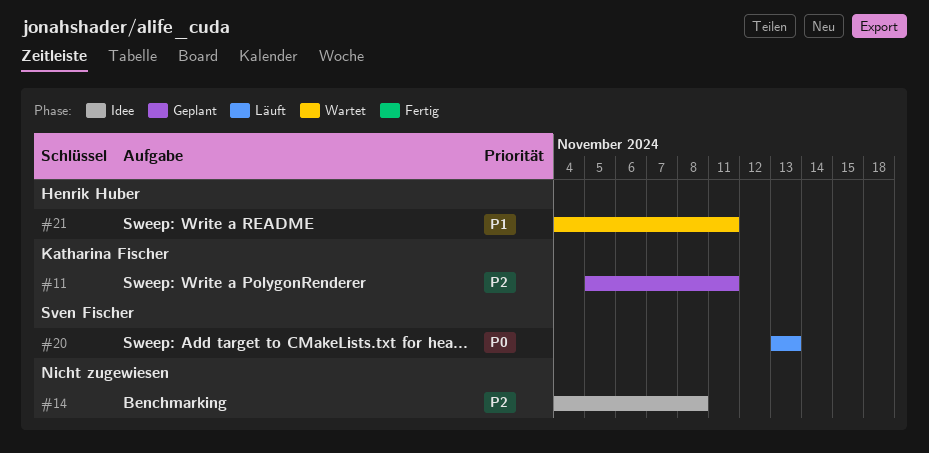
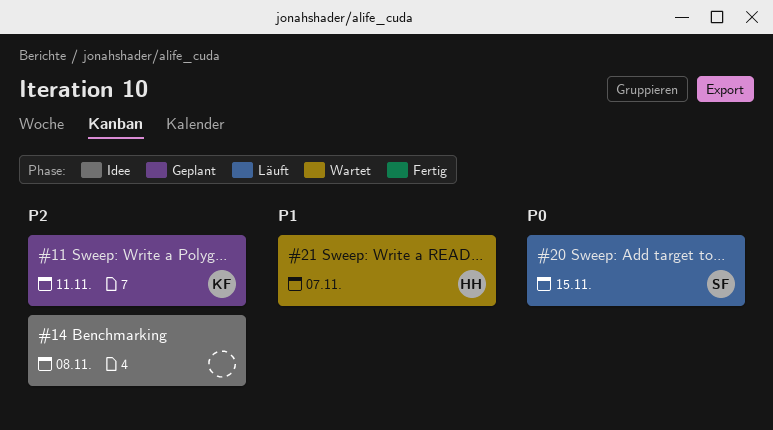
#20, due: Nov 13 -> Nov 15
#21, due: Nov 11 -> Nov 7

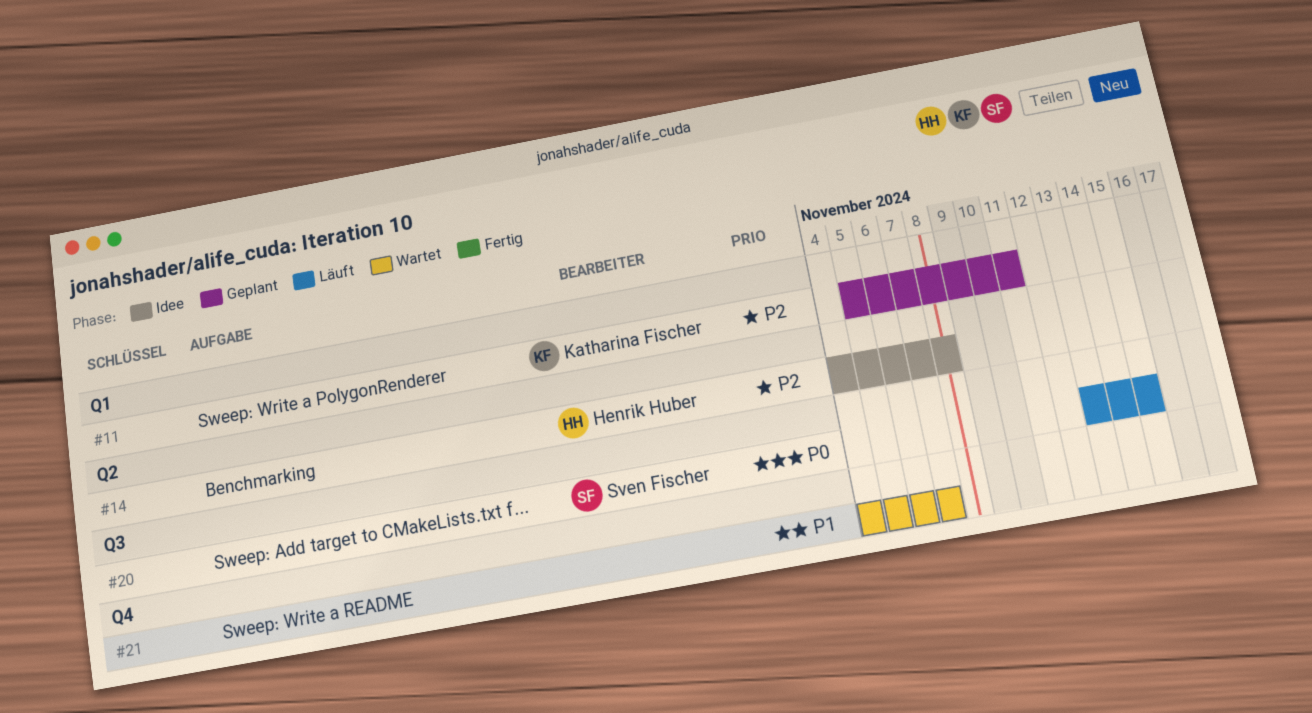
#14, owner: none -> Henrik Huber
#21, owner: Henrik Huber -> none

